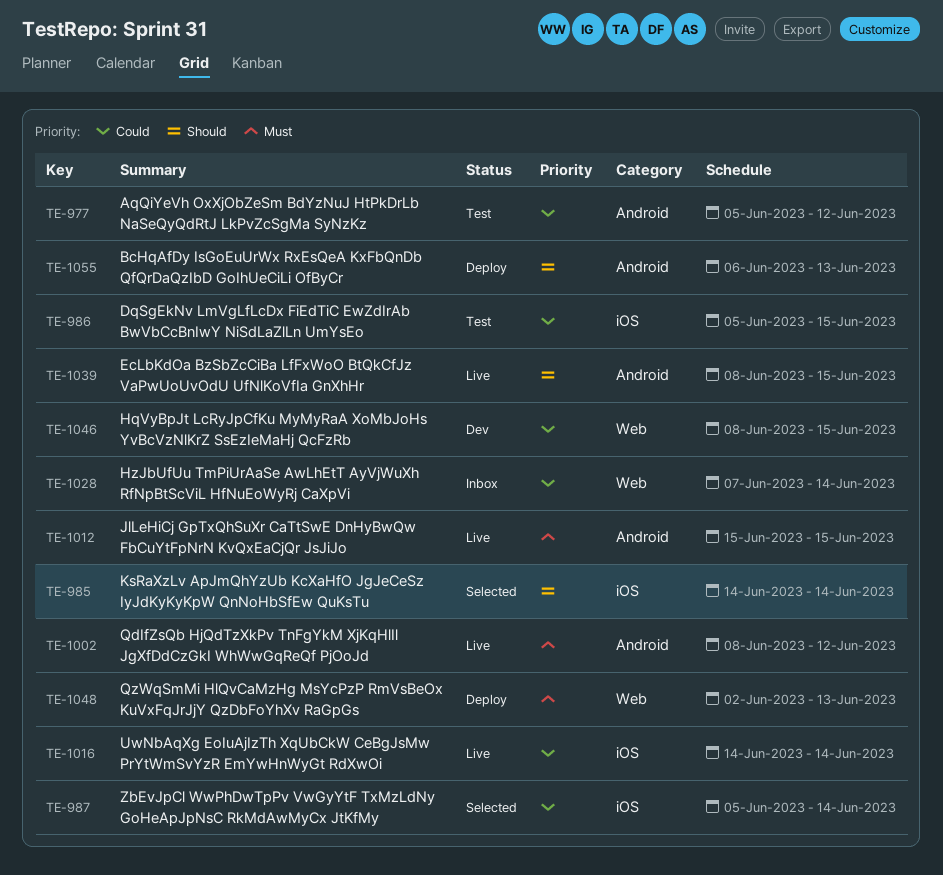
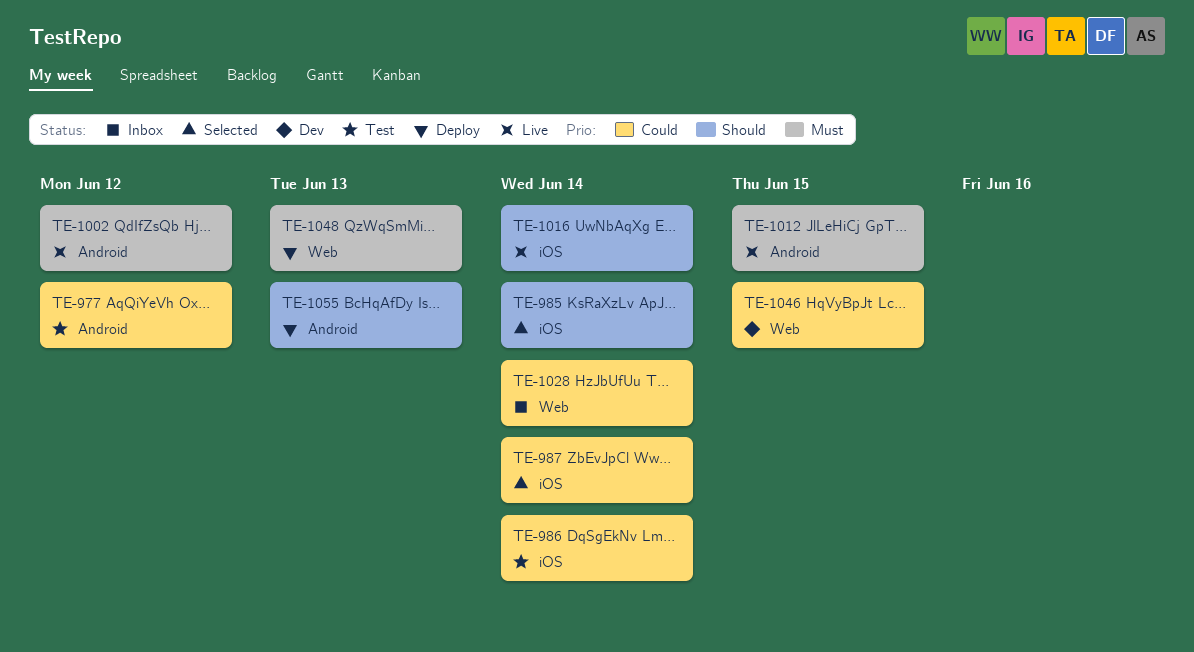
TE-986, due: Jun 15 -> Jun 14
TE-1016, priority: Could -> Should
TE-1039: present -> none

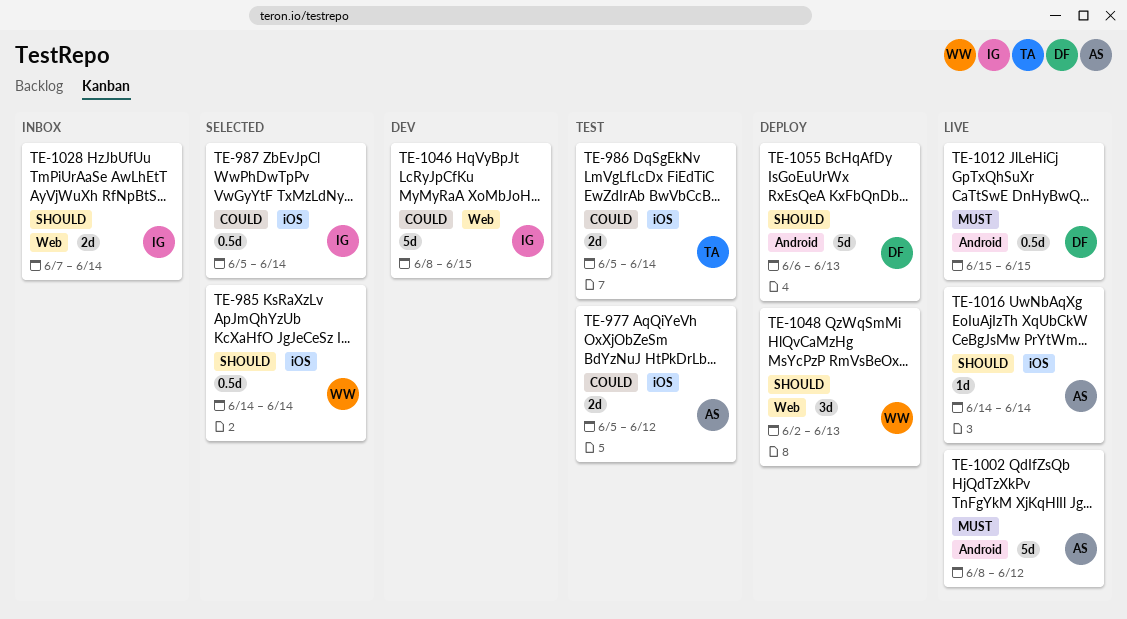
TE-977, label: Android -> iOS
TE-1028, priority: Could -> Should
TE-1048, priority: Must -> Should

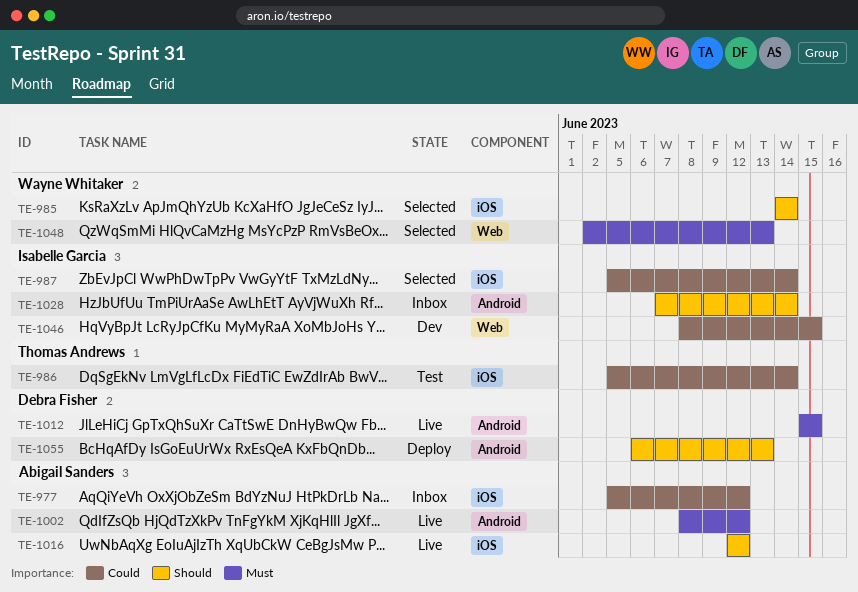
TE-977, status: Test -> Inbox
TE-1016, start: Jun 14 -> Jun 12
TE-1016, due: Jun 14 -> Jun 12
TE-1028, label: Web -> Android
TE-1048, status: Deploy -> Selected
TE-1048, priority: Should -> Must

